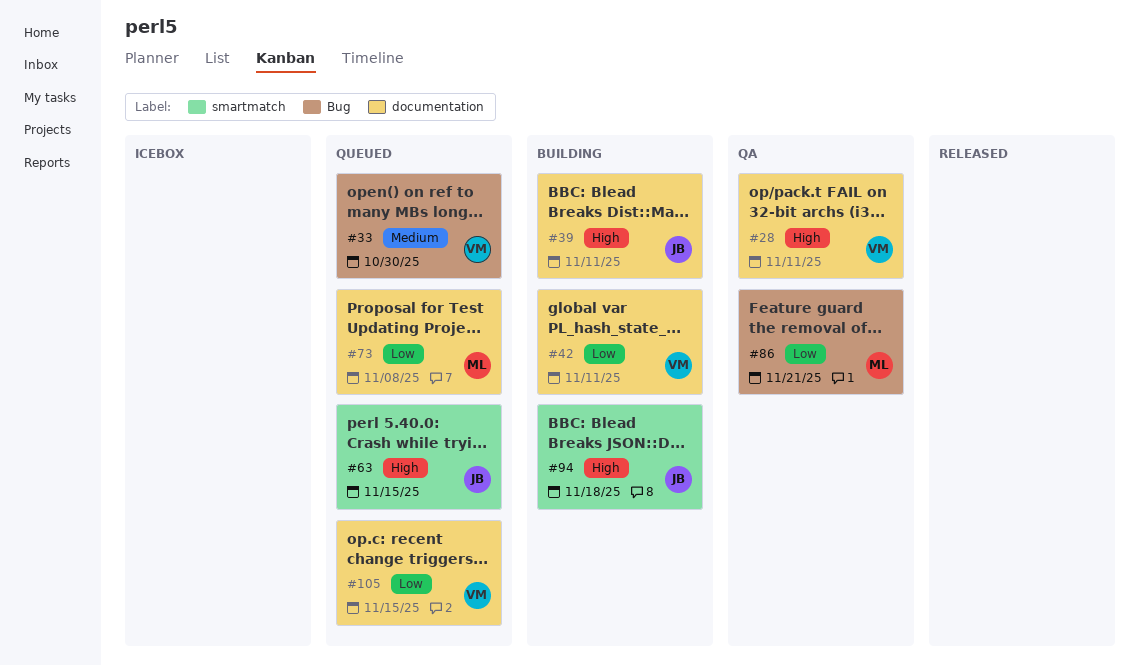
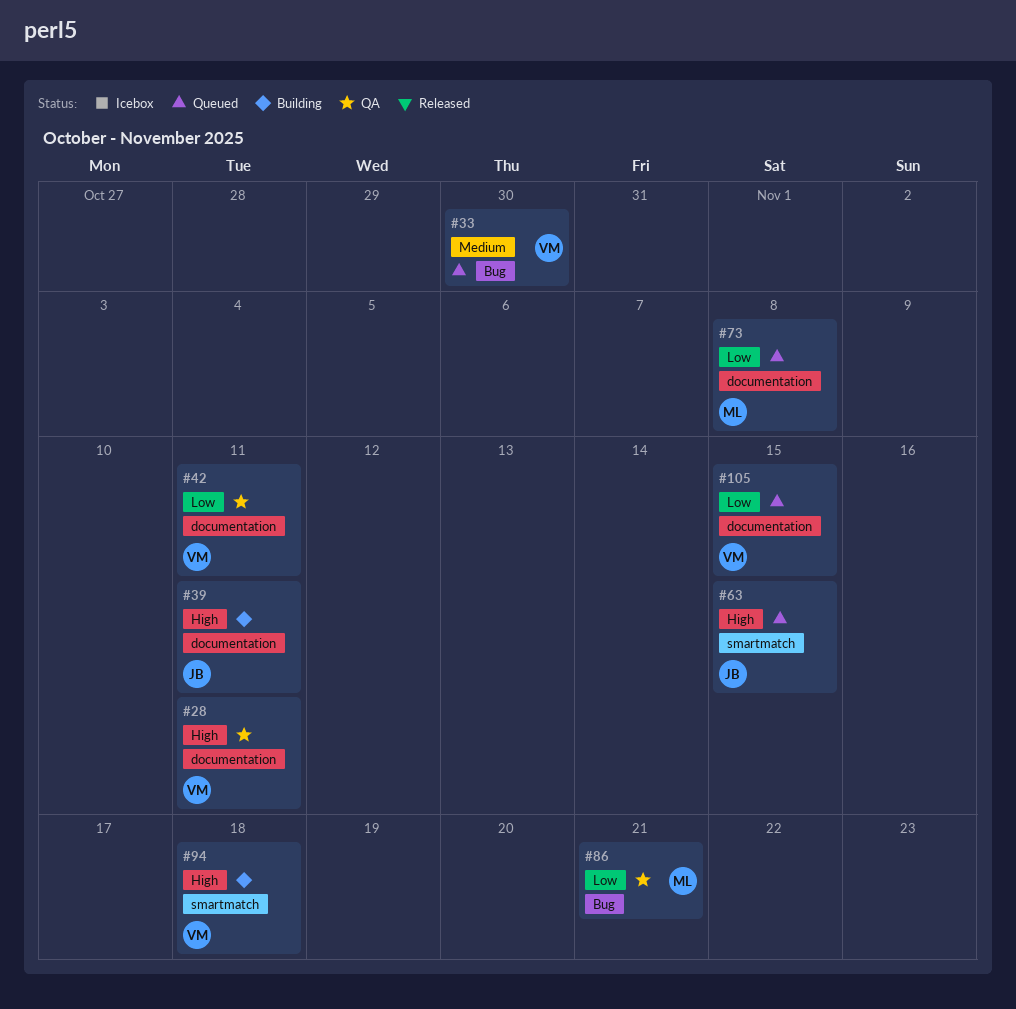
#42, status: Building -> QA
#94, owner: JB -> VM

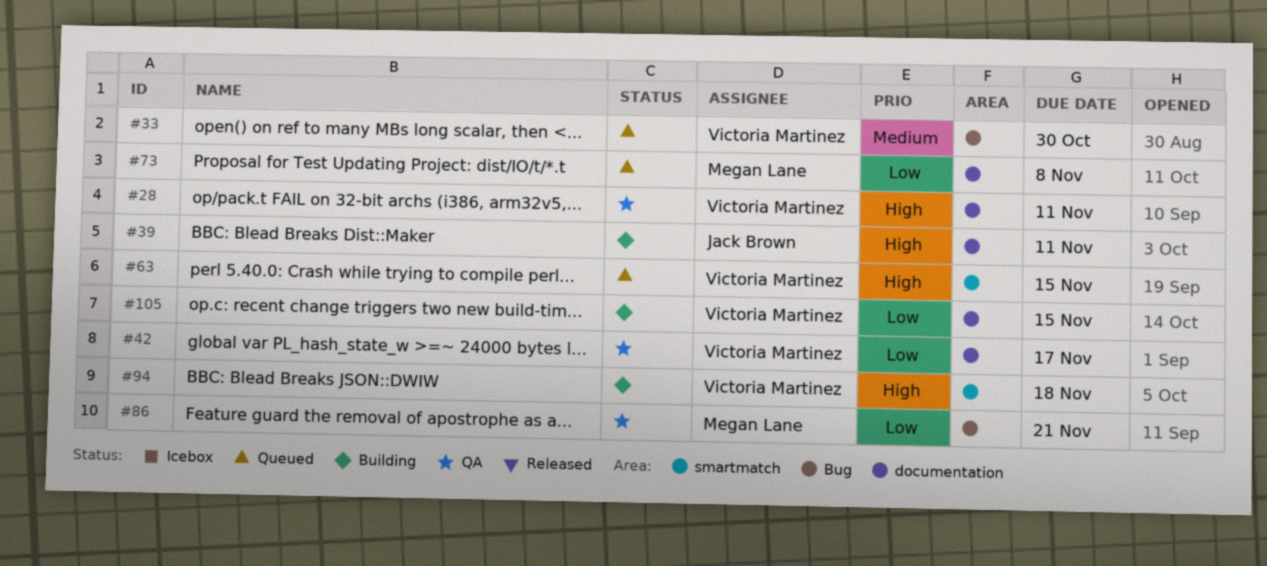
#42, due: Nov 11 -> Nov 17
#63, owner: Jack Brown -> Victoria Martinez
#105, status: Queued -> Building

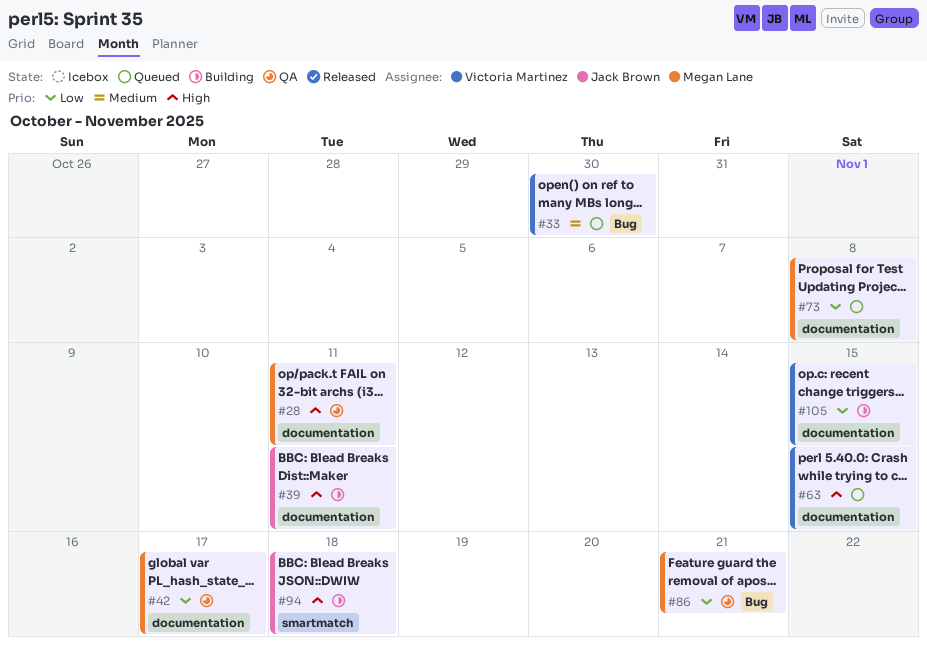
#28, owner: Victoria Martinez -> Megan Lane
#42, owner: Victoria Martinez -> Megan Lane
#63, label: smartmatch -> documentation
#94, owner: Victoria Martinez -> Jack Brown

